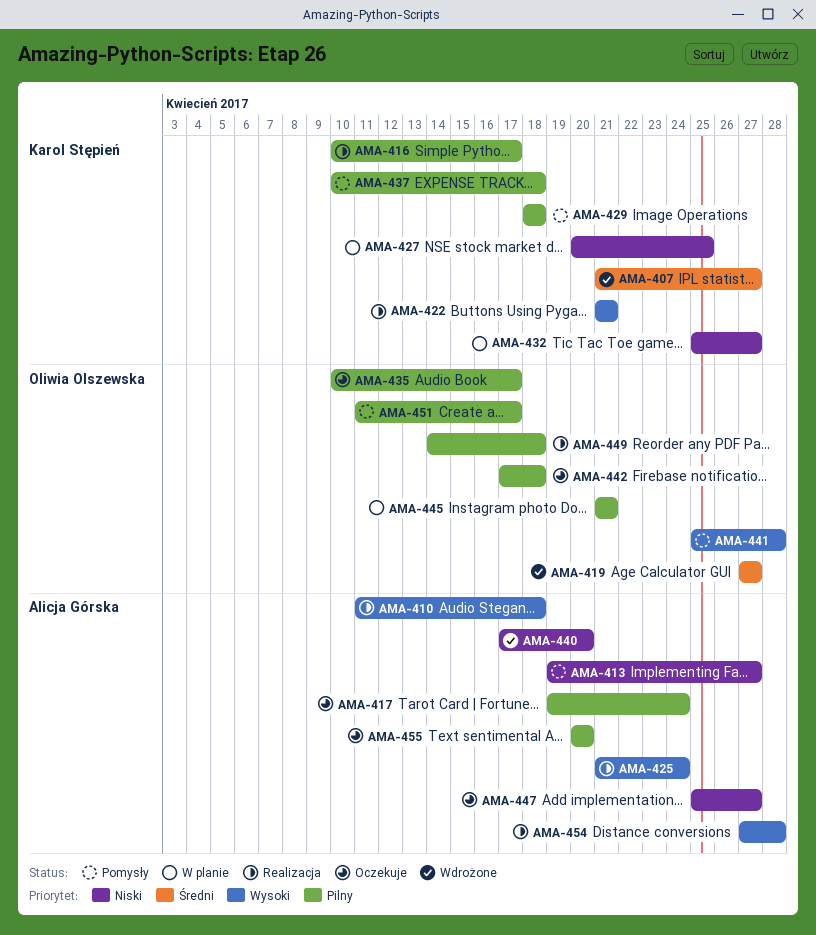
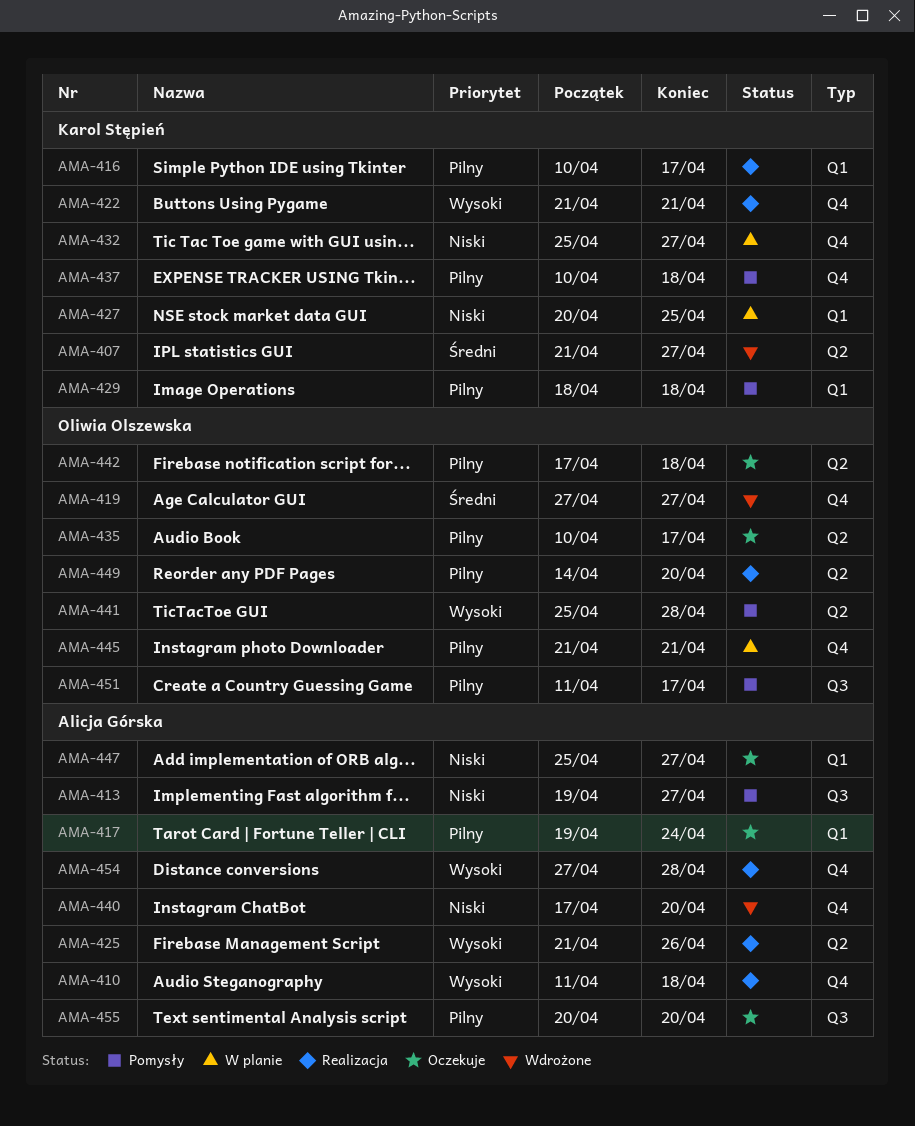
AMA-425, due: Apr 24 -> Apr 26
AMA-449, due: Apr 18 -> Apr 20

